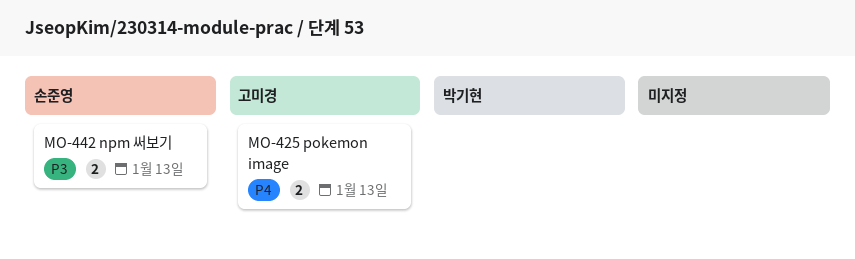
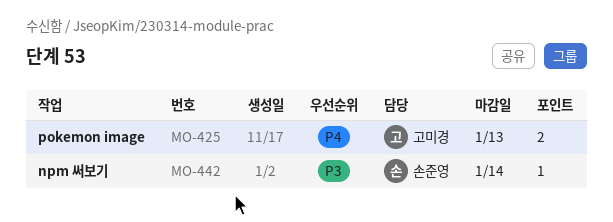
MO-442, estimate: 2 -> 1
MO-442, due: Jan 13 -> Jan 14

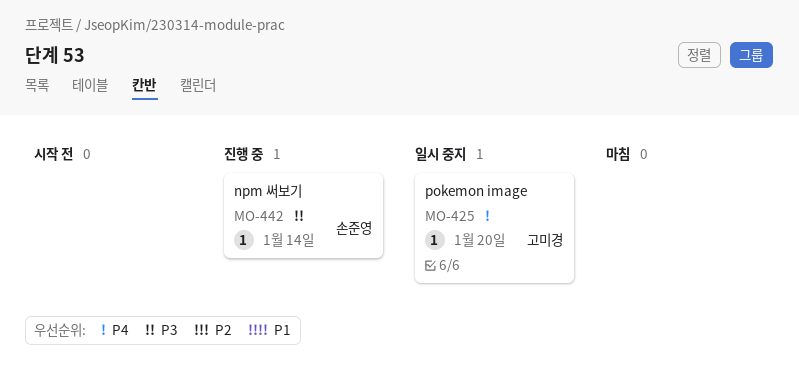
MO-425, estimate: 2 -> 1
MO-425, due: Jan 13 -> Jan 20

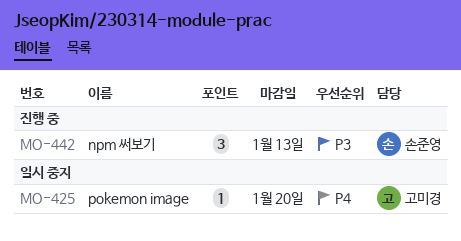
MO-442, estimate: 1 -> 3
MO-442, due: Jan 14 -> Jan 13

